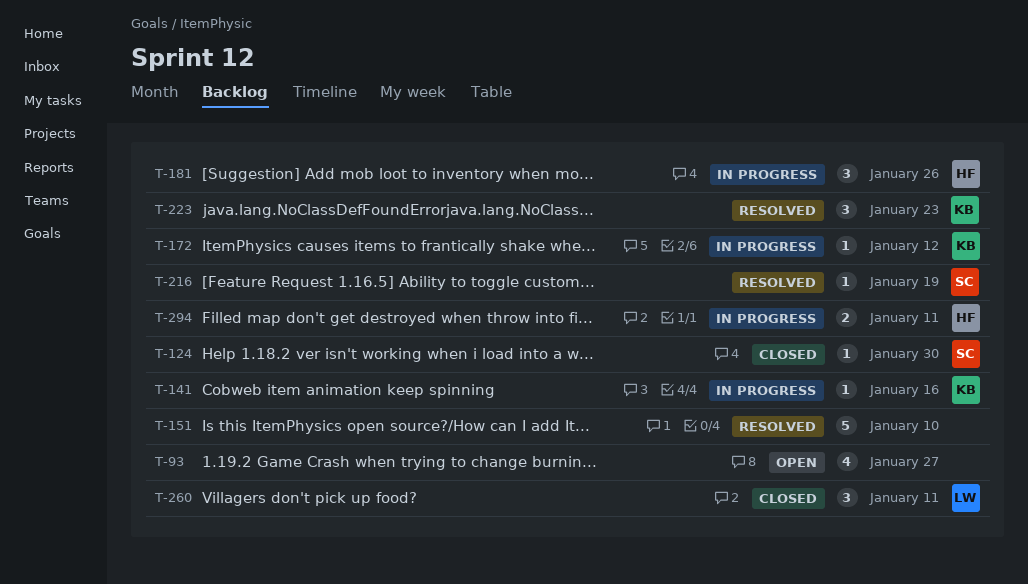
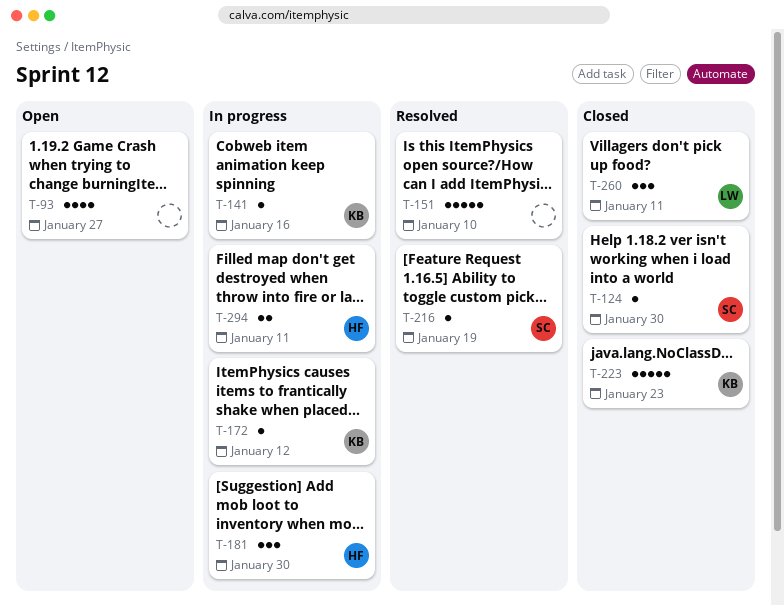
T-181, due: Jan 26 -> Jan 30
T-223, status: Resolved -> Closed
T-223, estimate: 3 -> 5

